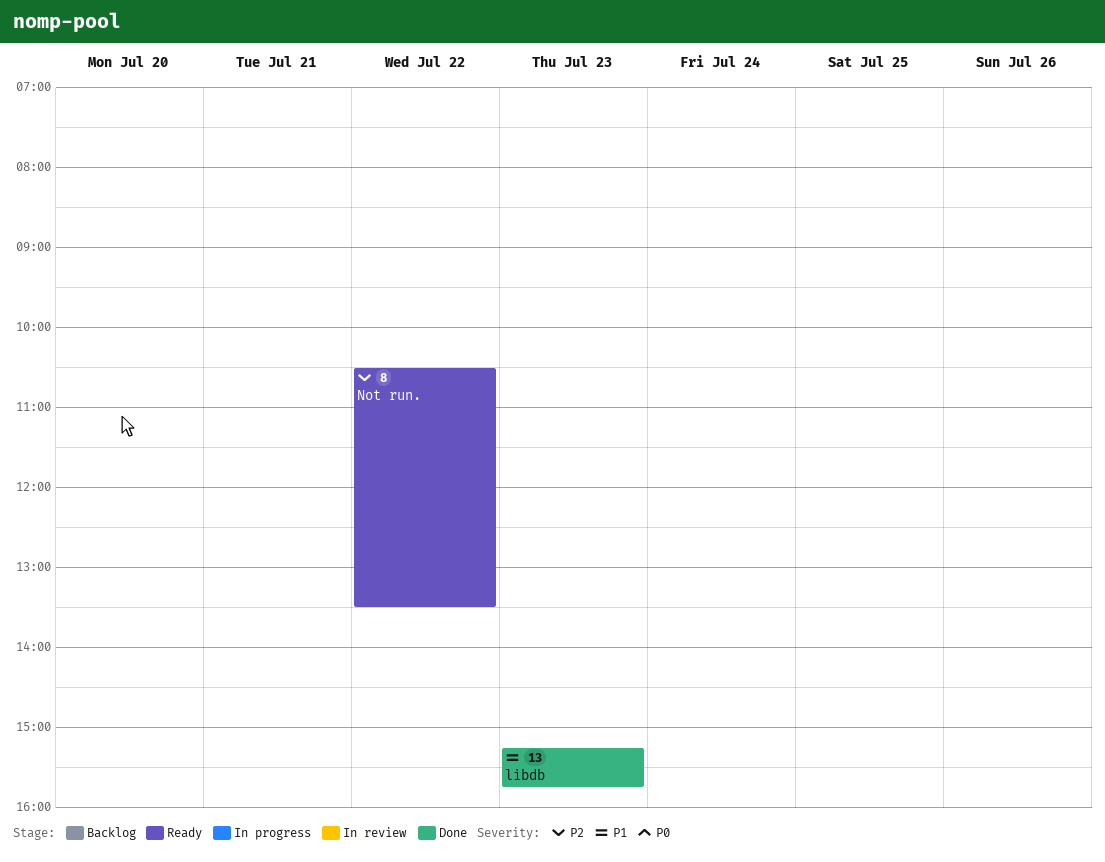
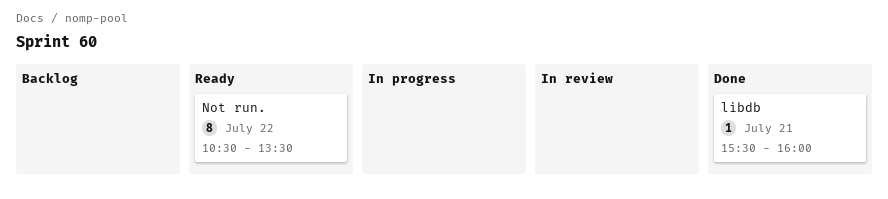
libdb, estimate: 13 -> 1
libdb, day: Jul 23 -> Jul 21
libdb, begins: 15:15 -> 15:30
libdb, ends: 15:45 -> 16:00

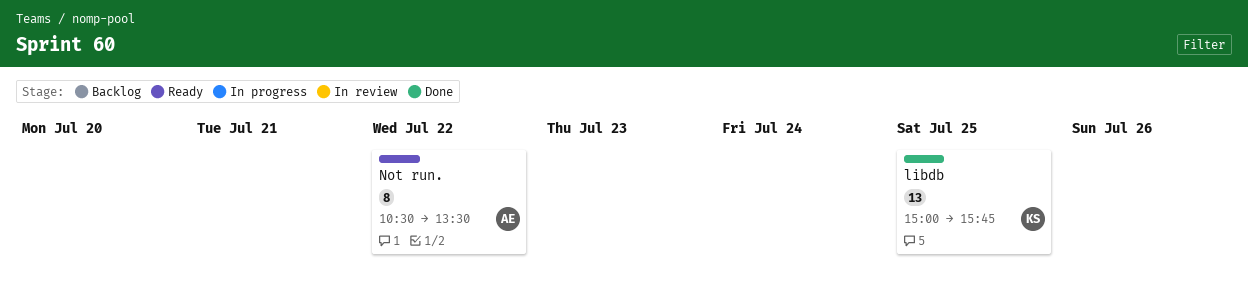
libdb, estimate: 1 -> 13
libdb, day: Jul 21 -> Jul 25
libdb, begins: 15:30 -> 15:00
libdb, ends: 16:00 -> 15:45

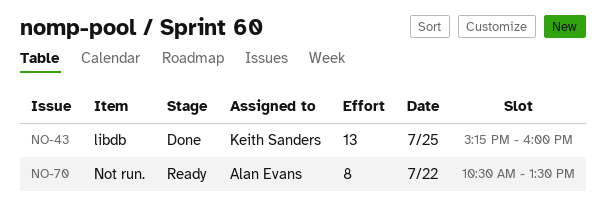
libdb, begins: 15:00 -> 15:15
libdb, ends: 15:45 -> 16:00

